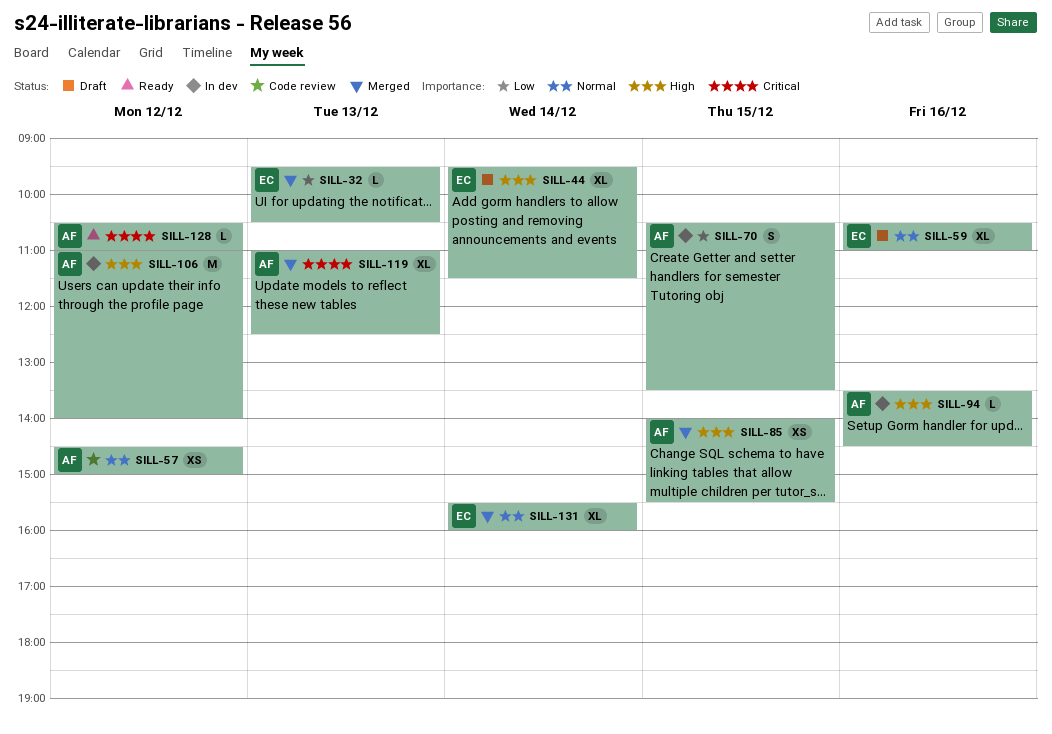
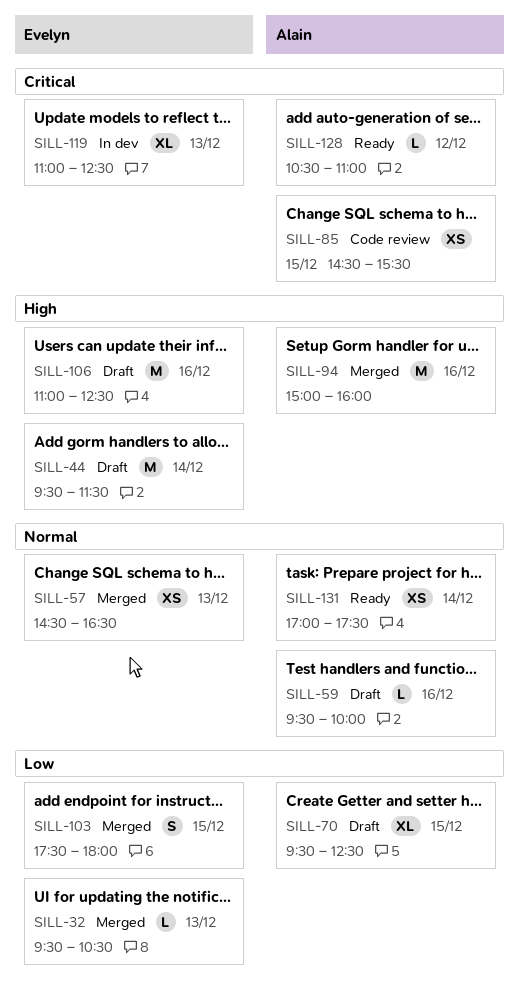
SILL-44, estimate: XL -> M
SILL-57, status: Code review -> Merged
SILL-57, owner: Alain -> Evelyn
SILL-57, day: Dec 12 -> Dec 13
SILL-57, ends: 15:00 -> 16:30
SILL-59, owner: Evelyn -> Alain
SILL-59, estimate: XL -> L
SILL-59, begins: 10:30 -> 09:30
SILL-59, ends: 11:00 -> 10:00
SILL-70, status: In dev -> Draft
SILL-70, estimate: S -> XL
SILL-70, begins: 10:30 -> 09:30
SILL-70, ends: 13:30 -> 12:30
SILL-85, status: Merged -> Code review
SILL-85, priority: High -> Critical
SILL-85, begins: 14:00 -> 14:30
SILL-94, status: In dev -> Merged
SILL-94, estimate: L -> M
SILL-94, begins: 13:30 -> 15:00
SILL-94, ends: 14:30 -> 16:00
SILL-103: none -> present
SILL-106, status: In dev -> Draft
SILL-106, owner: Alain -> Evelyn
SILL-106, day: Dec 12 -> Dec 16
SILL-106, ends: 14:00 -> 12:30
SILL-119, status: Merged -> In dev
SILL-119, owner: Alain -> Evelyn
SILL-131, status: Merged -> Ready
SILL-131, owner: Evelyn -> Alain
SILL-131, estimate: XL -> XS
SILL-131, begins: 15:30 -> 17:00
SILL-131, ends: 16:00 -> 17:30

